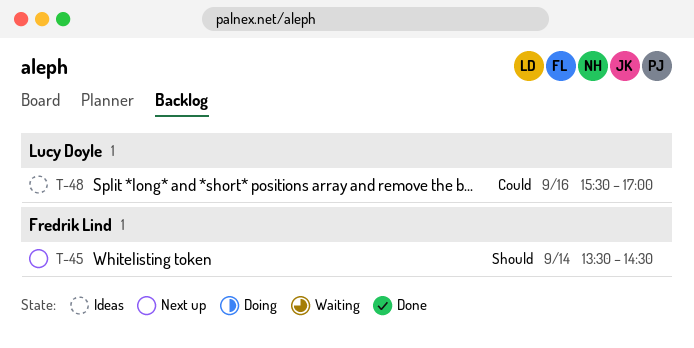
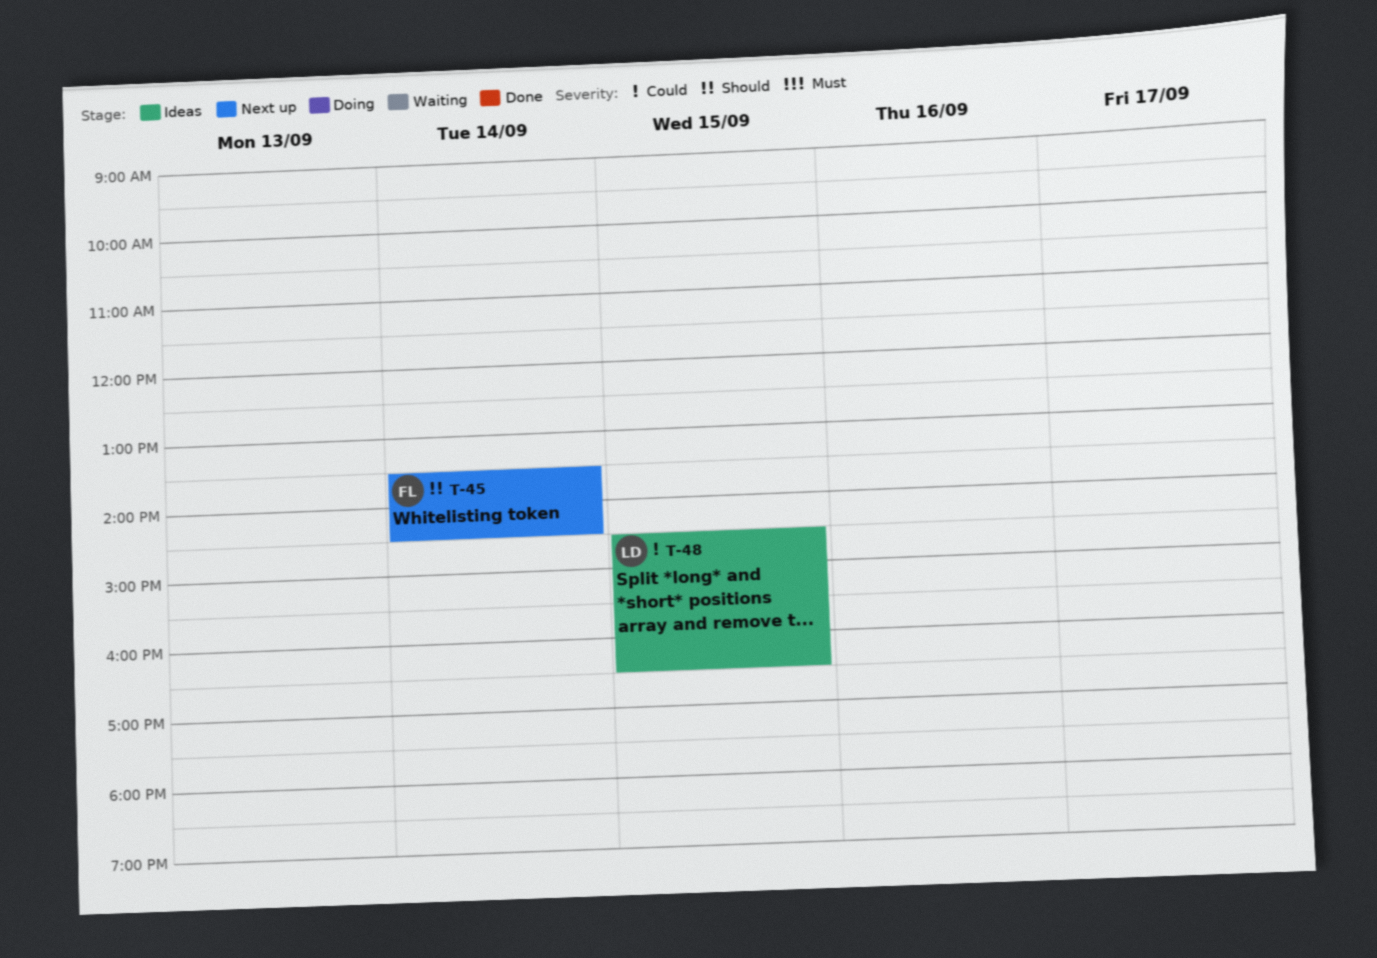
T-48, day: Sep 16 -> Sep 15
T-48, begins: 15:30 -> 14:30
T-48, ends: 17:00 -> 16:30

